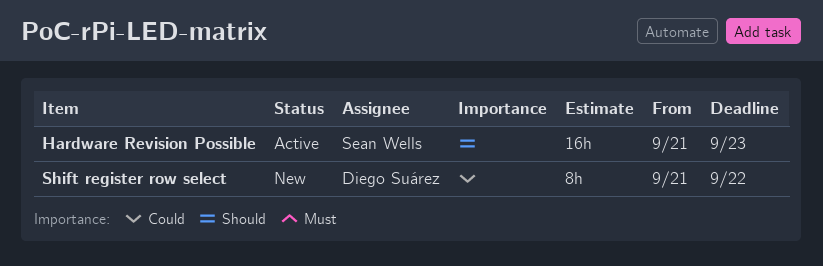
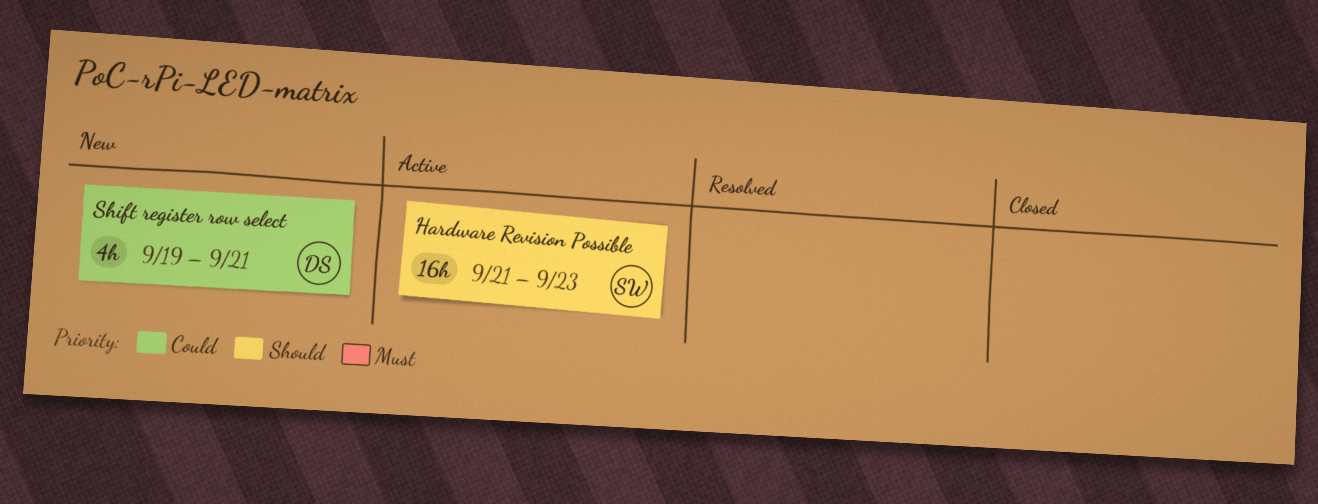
Shift register row select, estimate: 8h -> 4h
Shift register row select, start: Sep 21 -> Sep 19
Shift register row select, due: Sep 22 -> Sep 21

